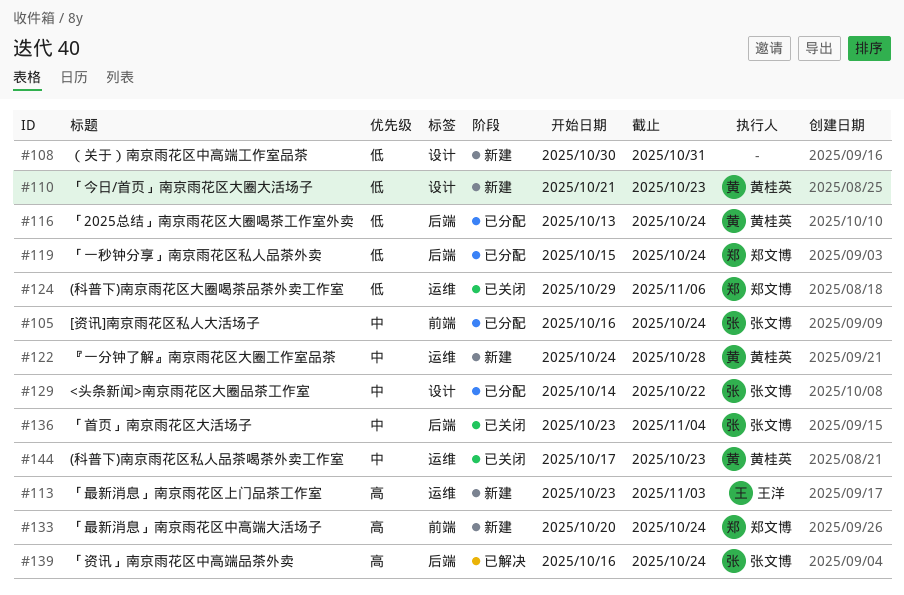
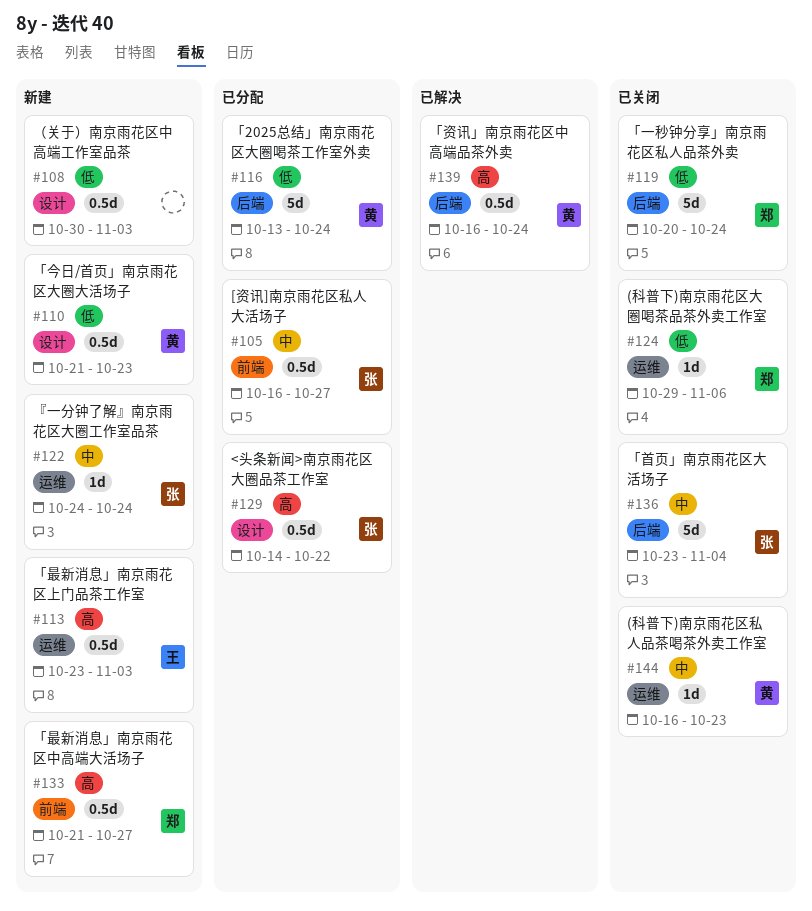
#105, due: Oct 24 -> Oct 27
#108, due: Oct 31 -> Nov 3
#119, status: 已分配 -> 已关闭
#119, start: Oct 15 -> Oct 20
#122, owner: 黄桂英 -> 张文博
#122, due: Oct 28 -> Oct 24
#129, priority: 中 -> 高
#133, start: Oct 20 -> Oct 21
#133, due: Oct 24 -> Oct 27
#139, owner: 张文博 -> 黄桂英
#144, start: Oct 17 -> Oct 16

